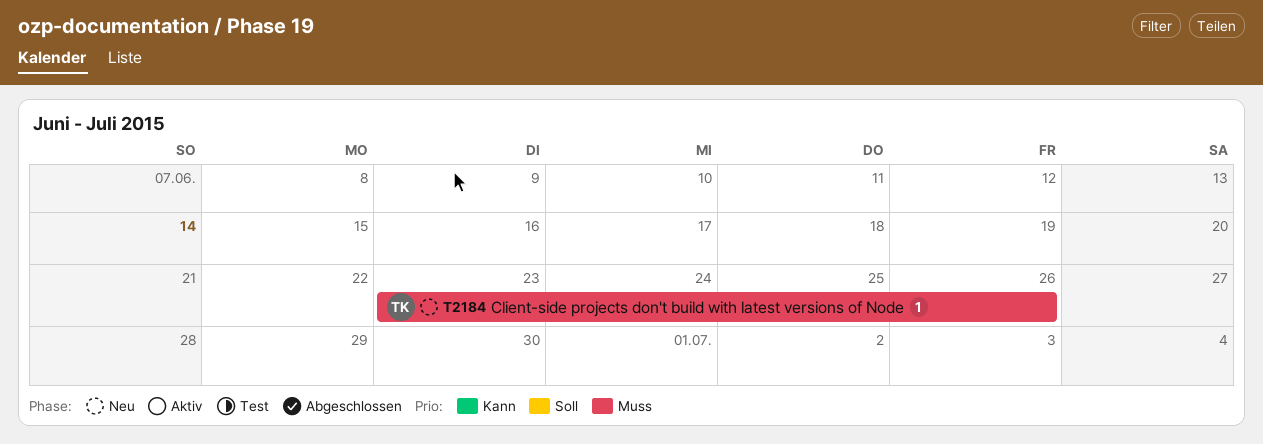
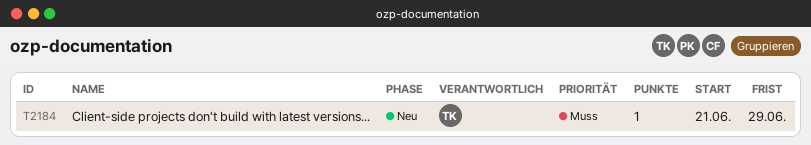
T2184, start: Jun 23 -> Jun 21
T2184, due: Jun 26 -> Jun 29

